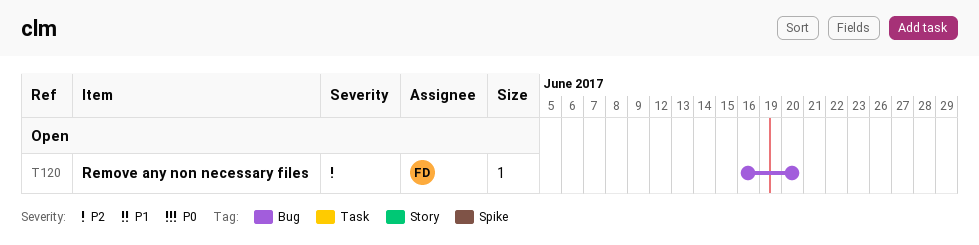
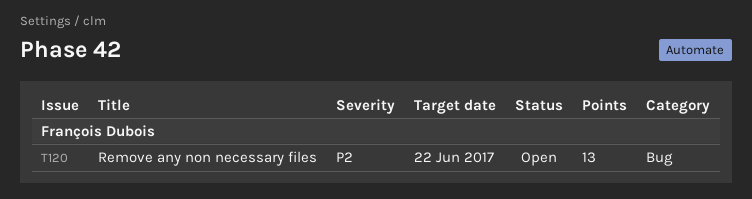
T120, estimate: 1 -> 13
T120, due: Jun 20 -> Jun 22

